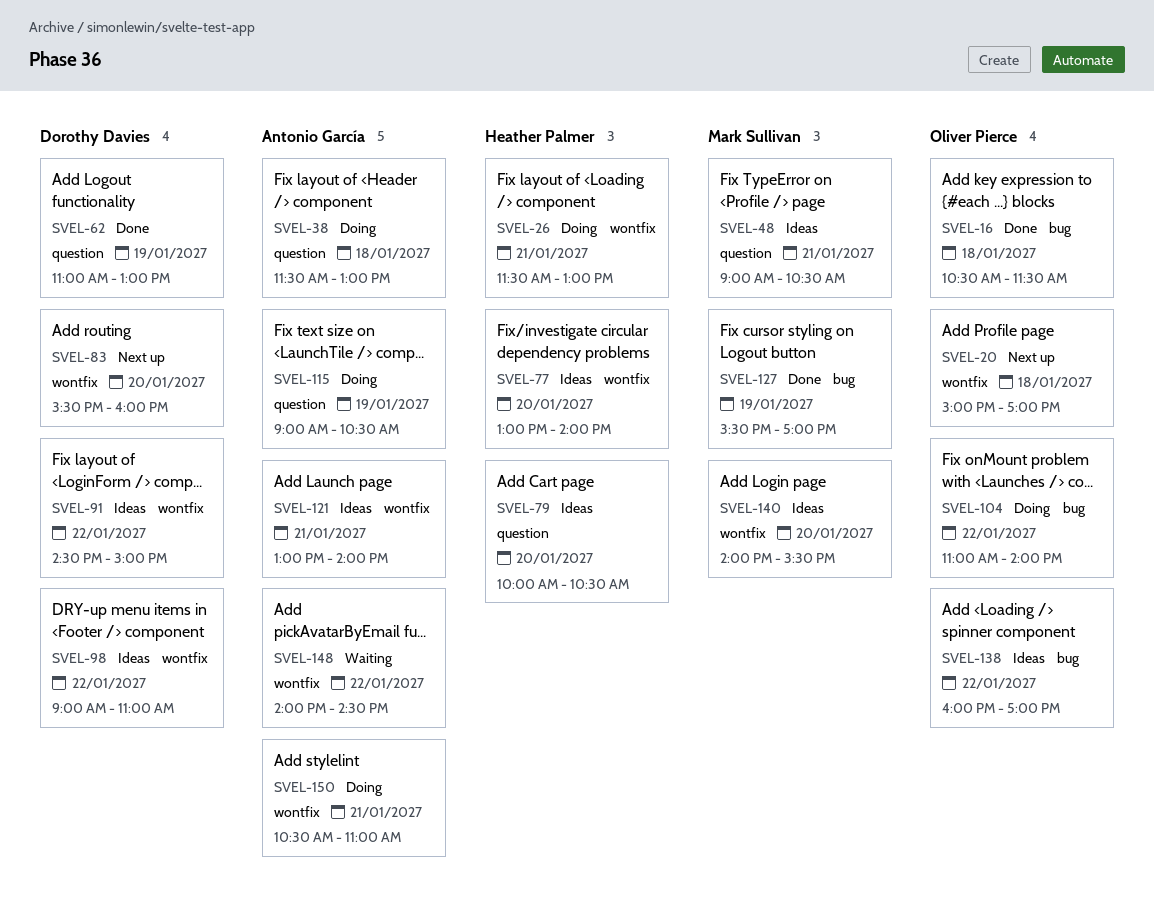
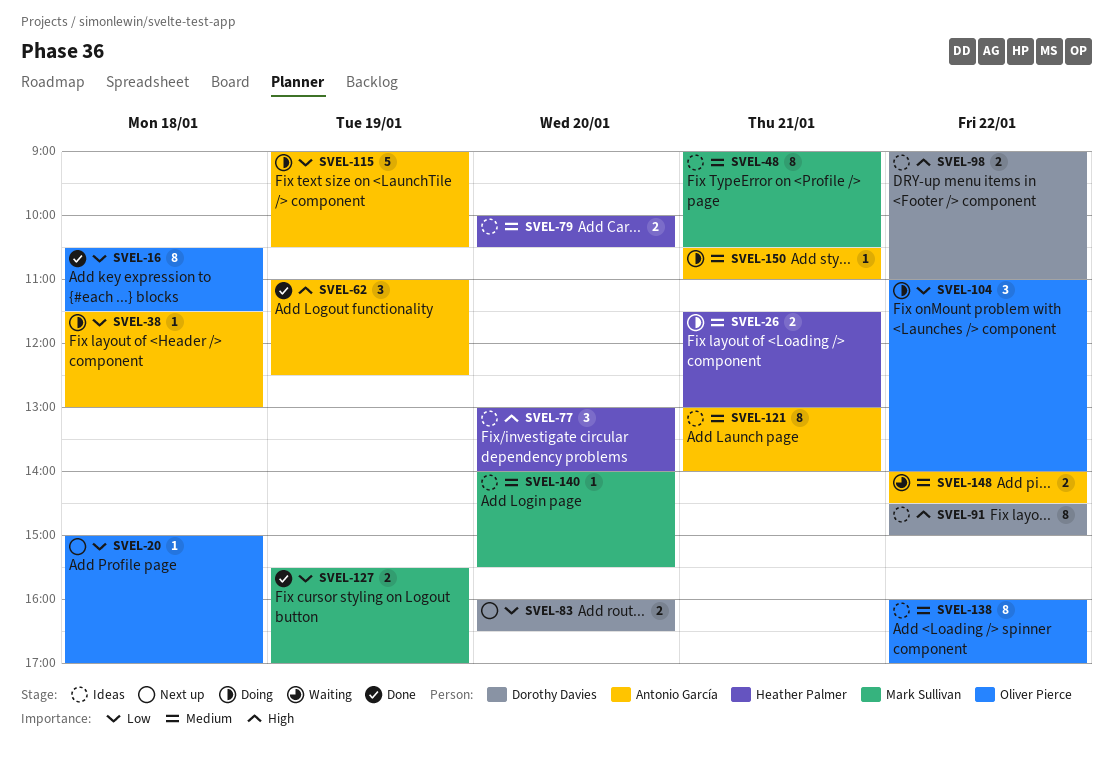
SVEL-62, owner: Dorothy Davies -> Antonio García
SVEL-62, ends: 13:00 -> 12:30
SVEL-83, begins: 15:30 -> 16:00
SVEL-83, ends: 16:00 -> 16:30

